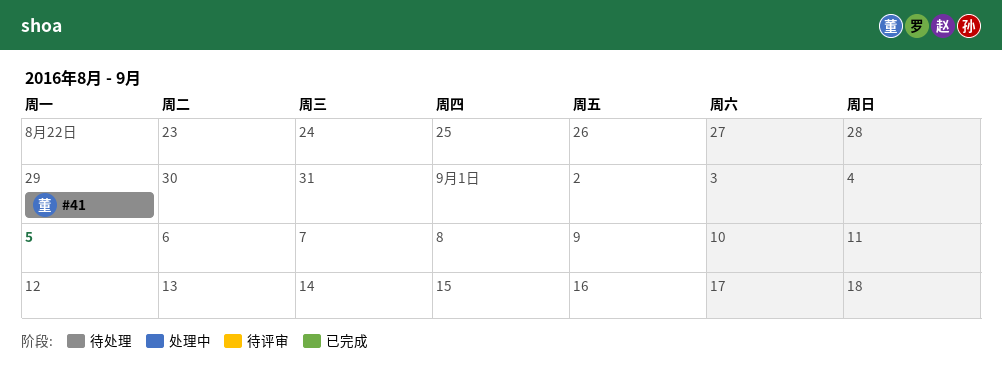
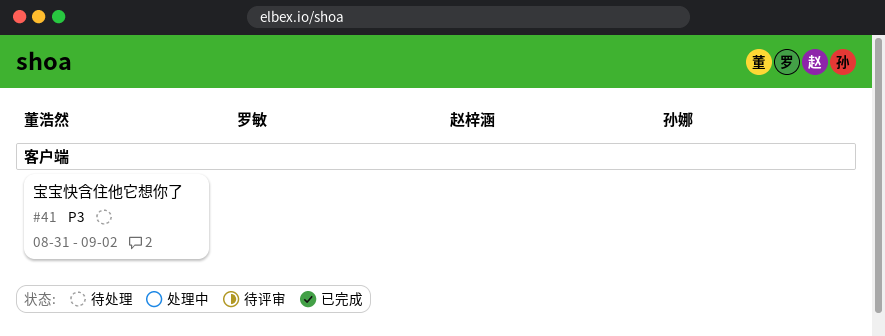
#41, start: Aug 29 -> Aug 31
#41, due: Aug 29 -> Sep 2

